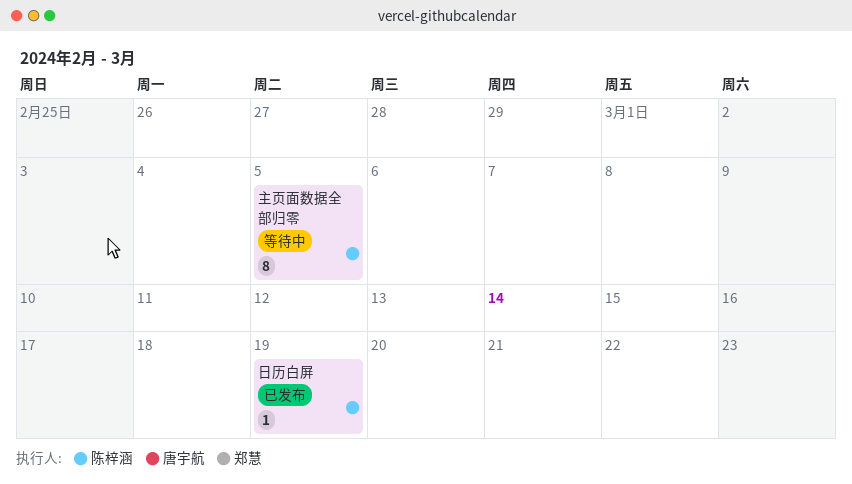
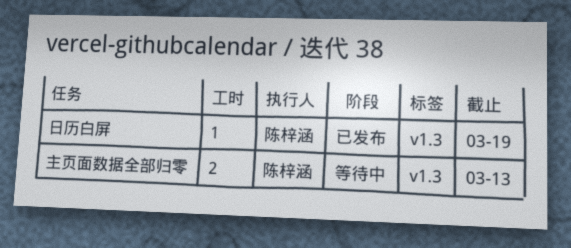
主页面数据全部归零, estimate: 8 -> 2
主页面数据全部归零, due: Mar 5 -> Mar 13

